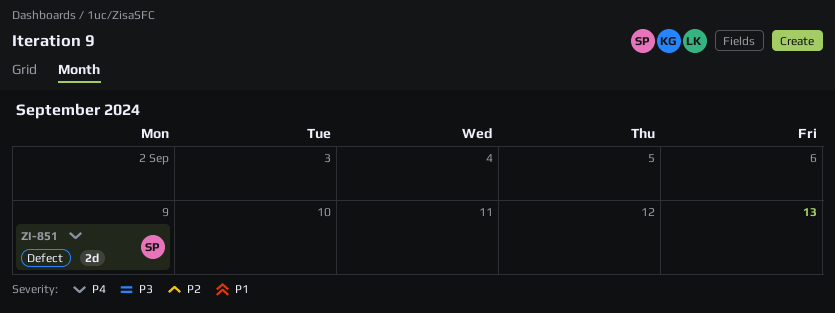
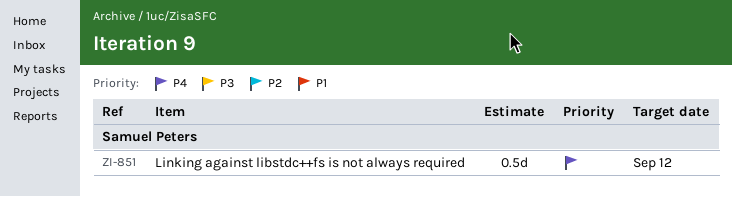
ZI-851, estimate: 2d -> 0.5d
ZI-851, due: Sep 9 -> Sep 12

